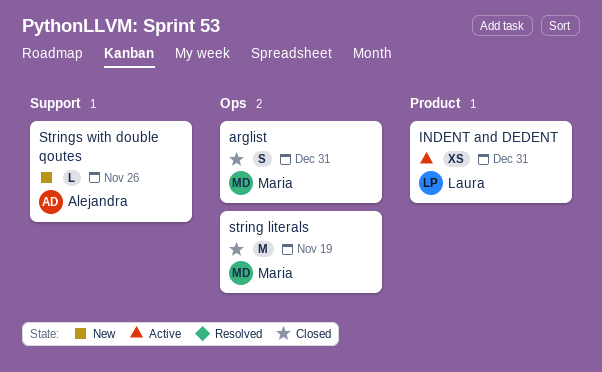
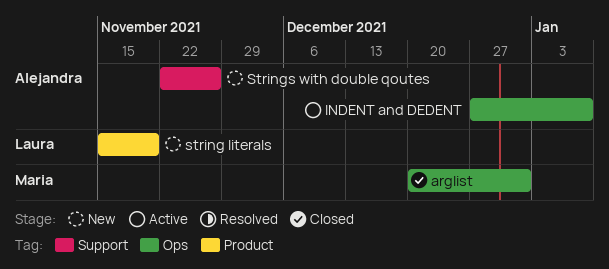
INDENT and DEDENT, owner: Laura -> Alejandra
INDENT and DEDENT, label: Product -> Ops
INDENT and DEDENT, due: Dec 31 -> Jan 7
string literals, status: Closed -> New
string literals, owner: Maria -> Laura
string literals, label: Ops -> Product

